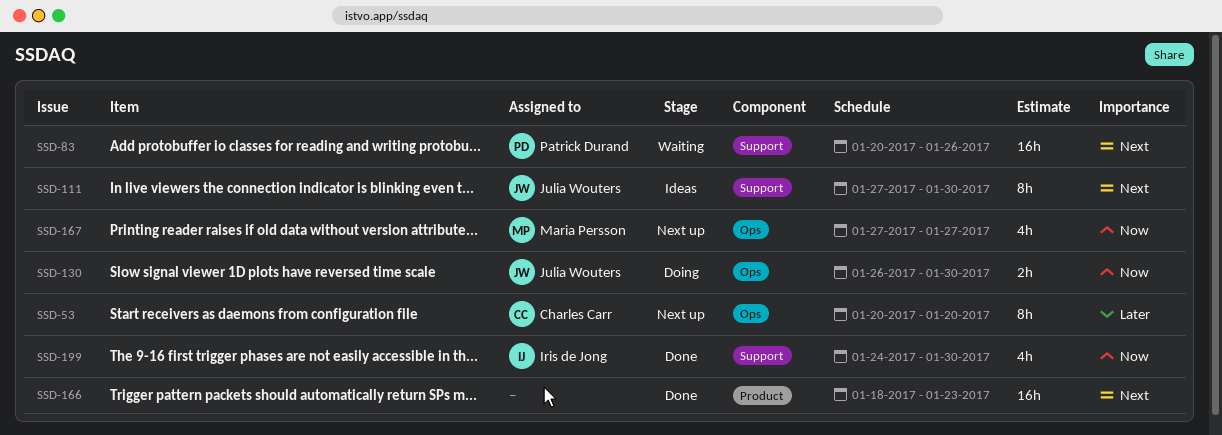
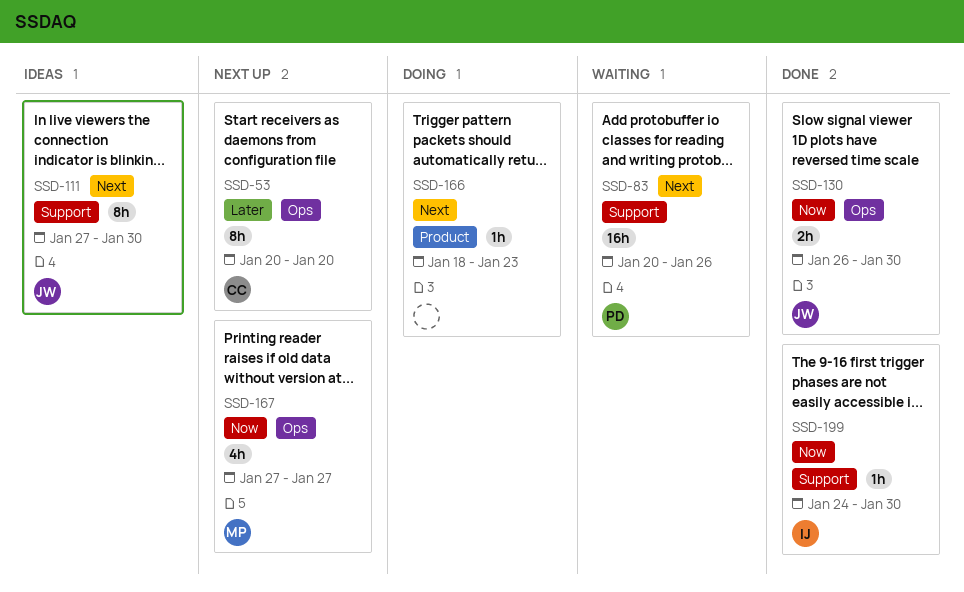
SSD-130, status: Doing -> Done
SSD-166, status: Done -> Doing
SSD-166, estimate: 16h -> 1h
SSD-199, estimate: 4h -> 1h

